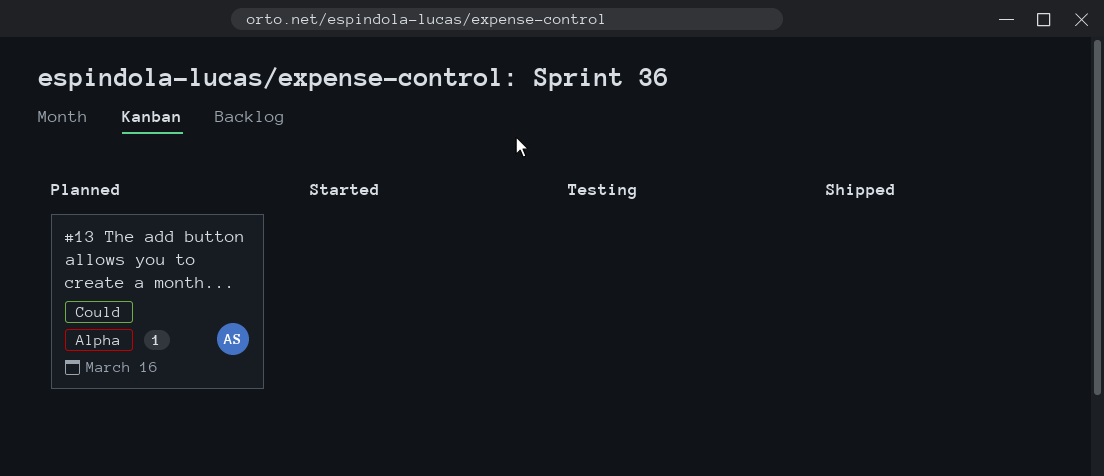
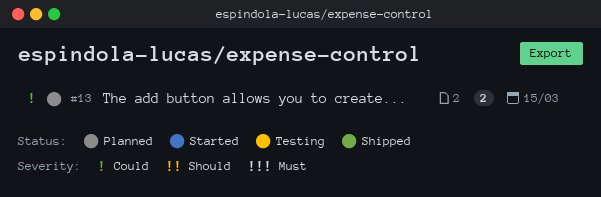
#13, estimate: 1 -> 2
#13, due: Mar 16 -> Mar 15

